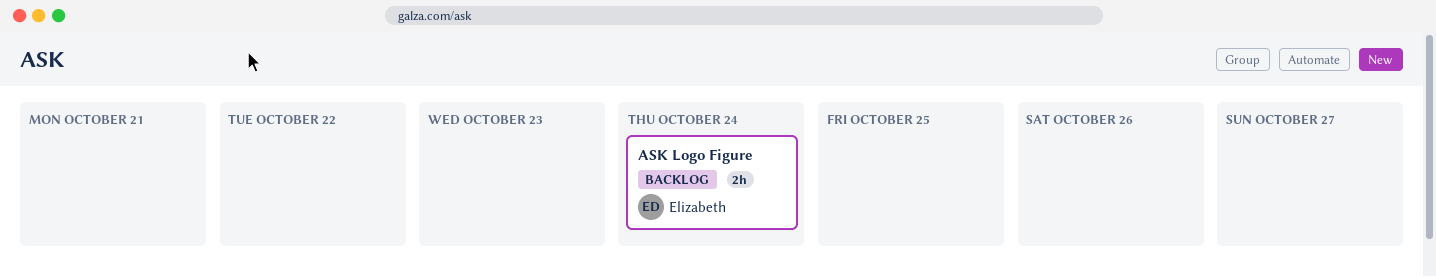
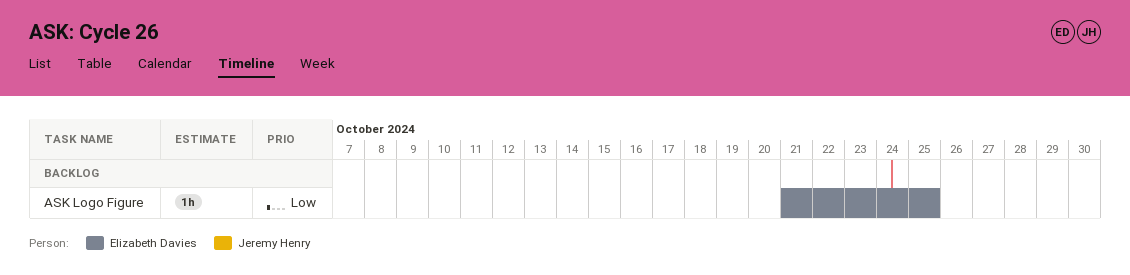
ASK Logo Figure, estimate: 2h -> 1h
ASK Logo Figure, due: Oct 24 -> Oct 25

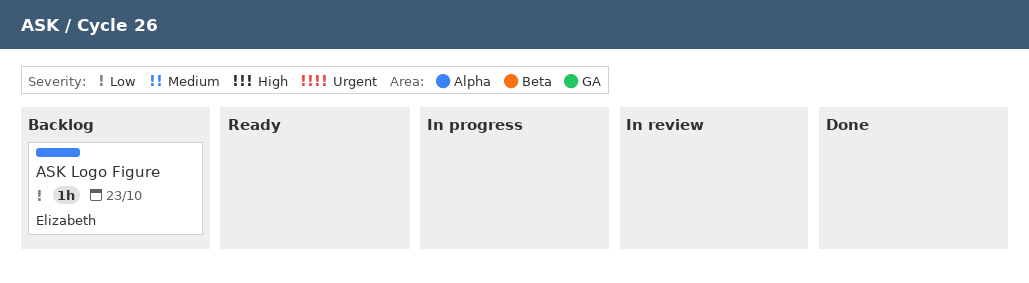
ASK Logo Figure, due: Oct 25 -> Oct 23

